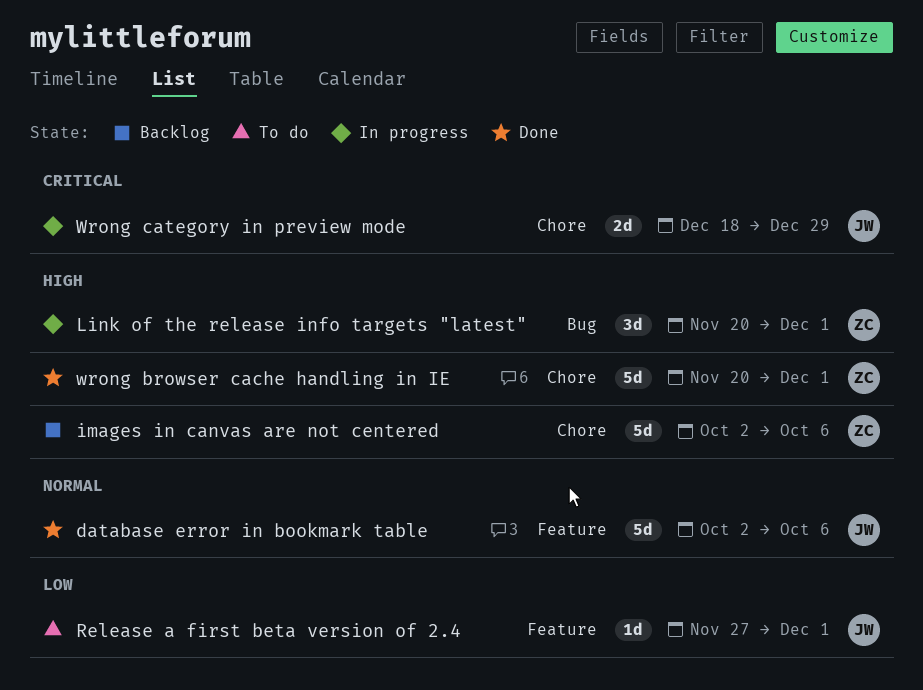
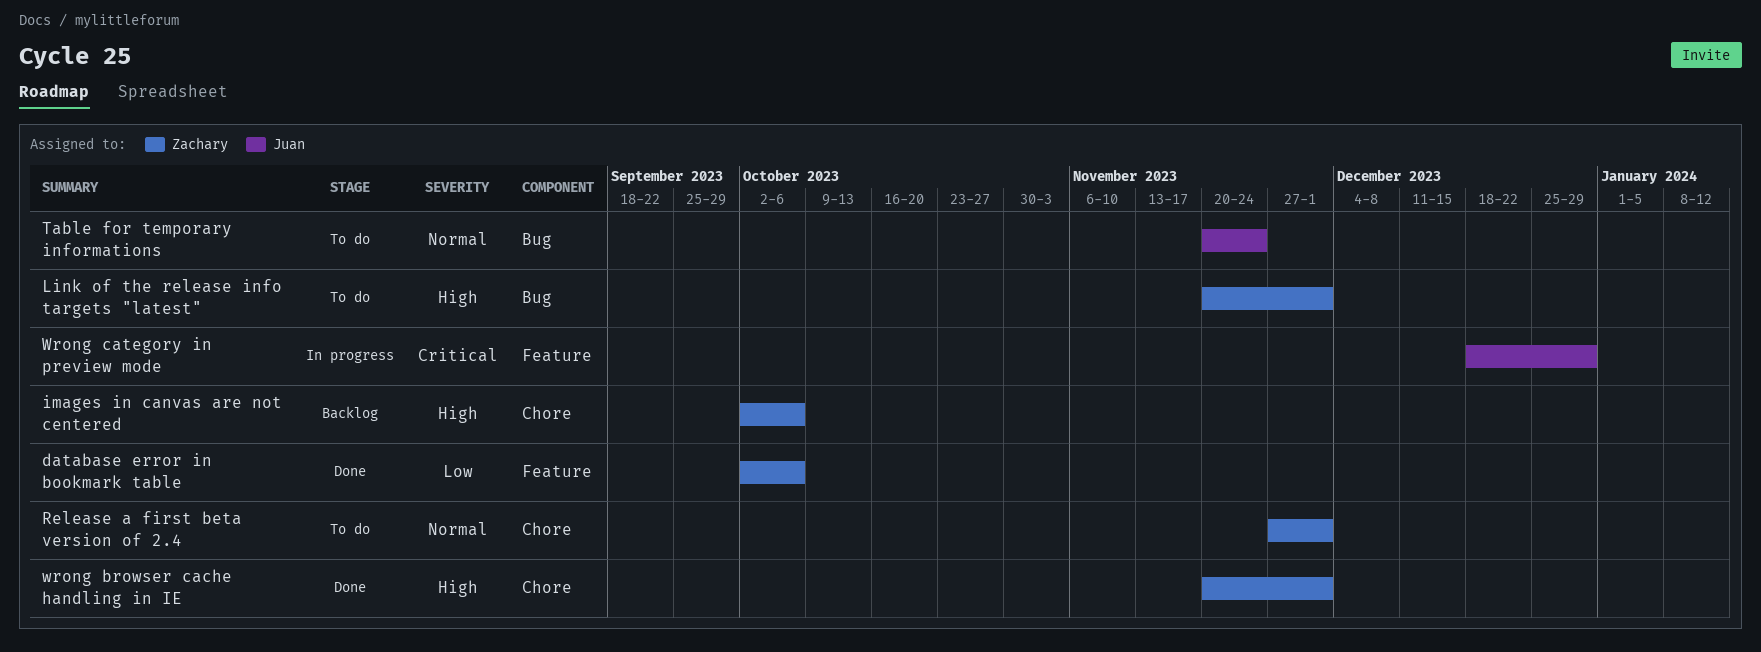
database error in bookmark table, owner: Juan -> Zachary
database error in bookmark table, priority: Normal -> Low
Link of the release info targets "latest", status: In progress -> To do
Release a first beta version of 2.4, owner: Juan -> Zachary
Release a first beta version of 2.4, priority: Low -> Normal
Release a first beta version of 2.4, label: Feature -> Chore
Table for temporary informations: none -> present
Wrong category in preview mode, label: Chore -> Feature

